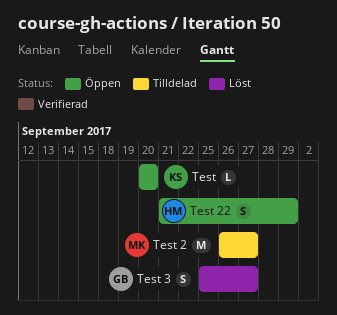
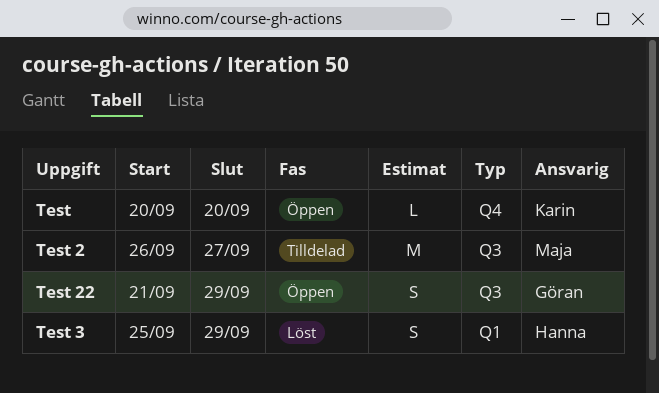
Test 22, owner: Hanna -> Göran
Test 3, owner: Göran -> Hanna
Test 3, due: Sep 27 -> Sep 29

